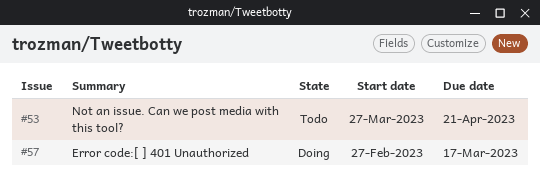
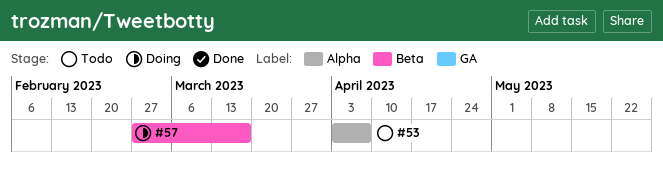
#53, start: Mar 27 -> Apr 3
#53, due: Apr 21 -> Apr 7

